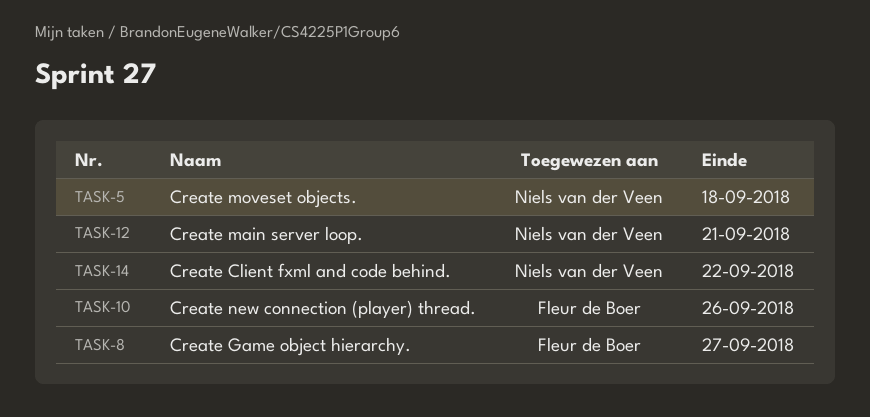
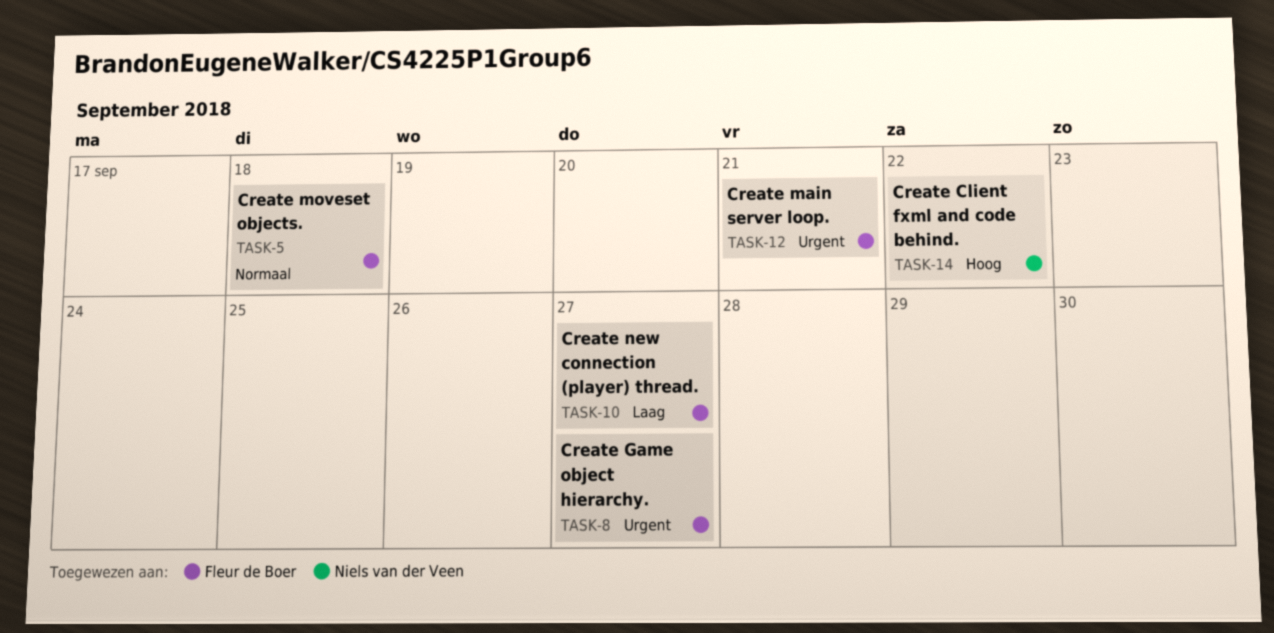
TASK-5, owner: Niels van der Veen -> Fleur de Boer
TASK-10, due: Sep 26 -> Sep 27
TASK-12, owner: Niels van der Veen -> Fleur de Boer

